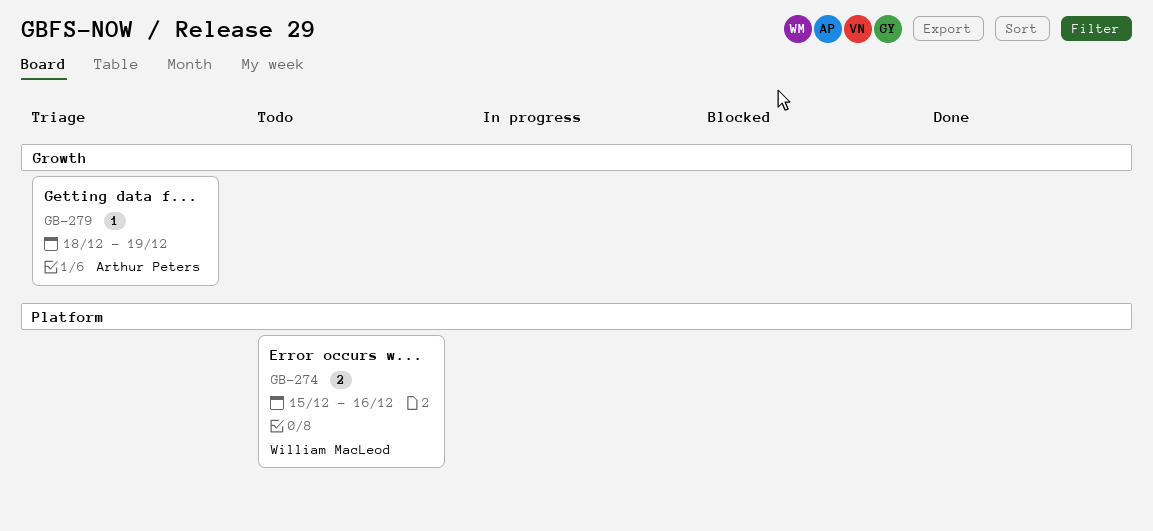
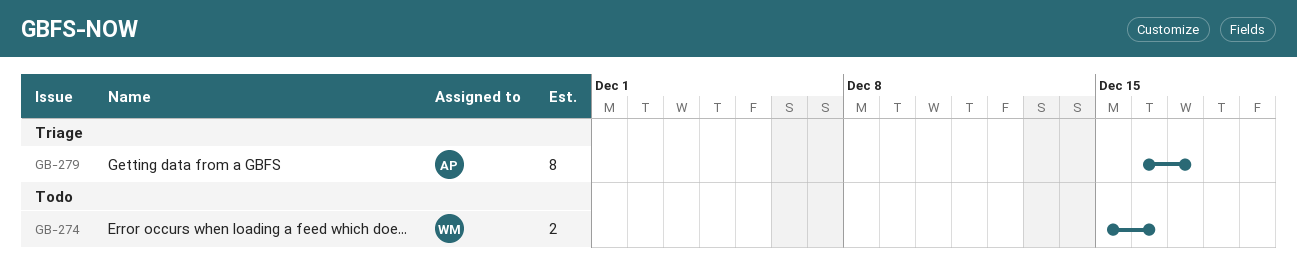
GB-279, estimate: 1 -> 8
GB-279, start: Dec 18 -> Dec 16
GB-279, due: Dec 19 -> Dec 17

